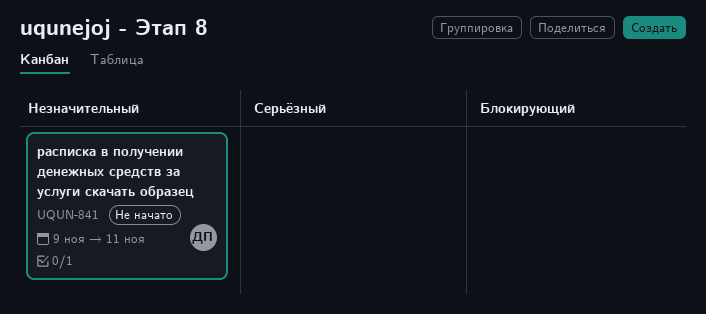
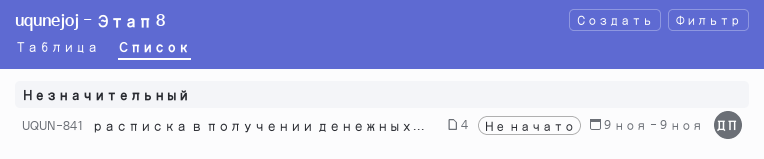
UQUN-841, due: Nov 11 -> Nov 9

